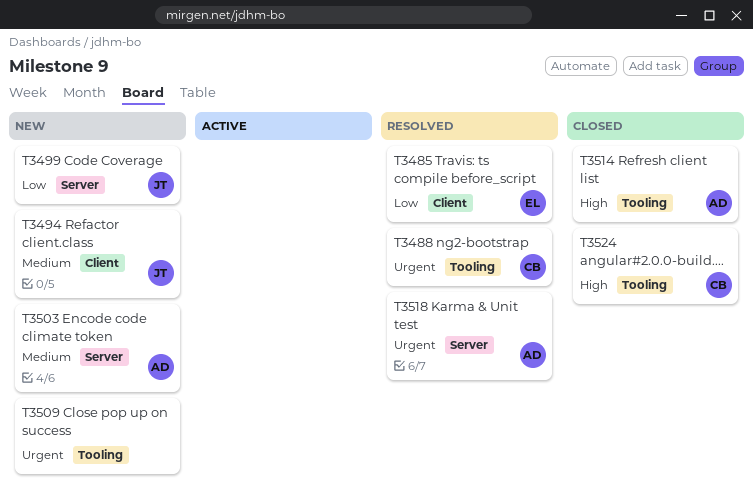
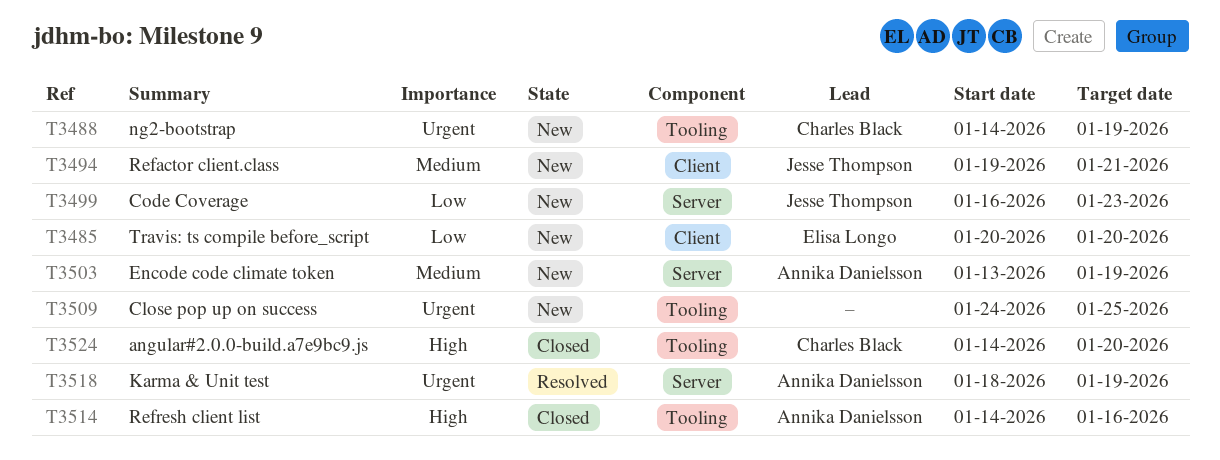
T3485, status: Resolved -> New
T3488, status: Resolved -> New

